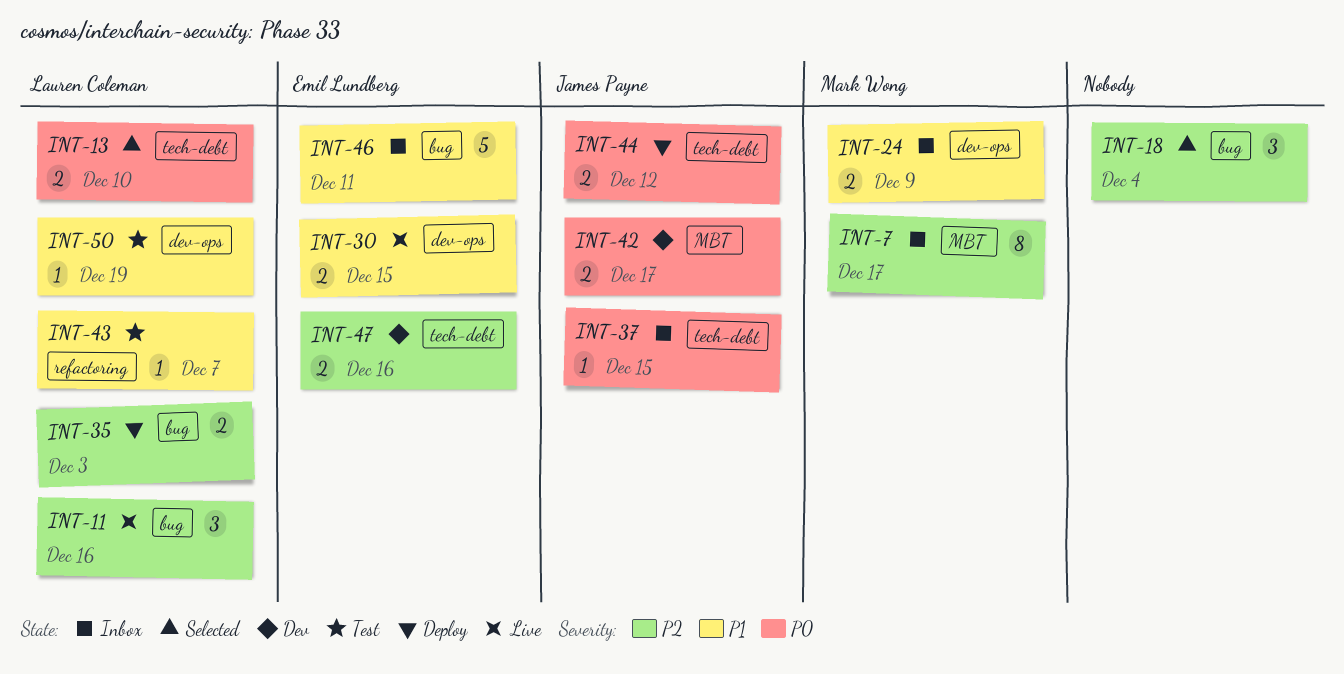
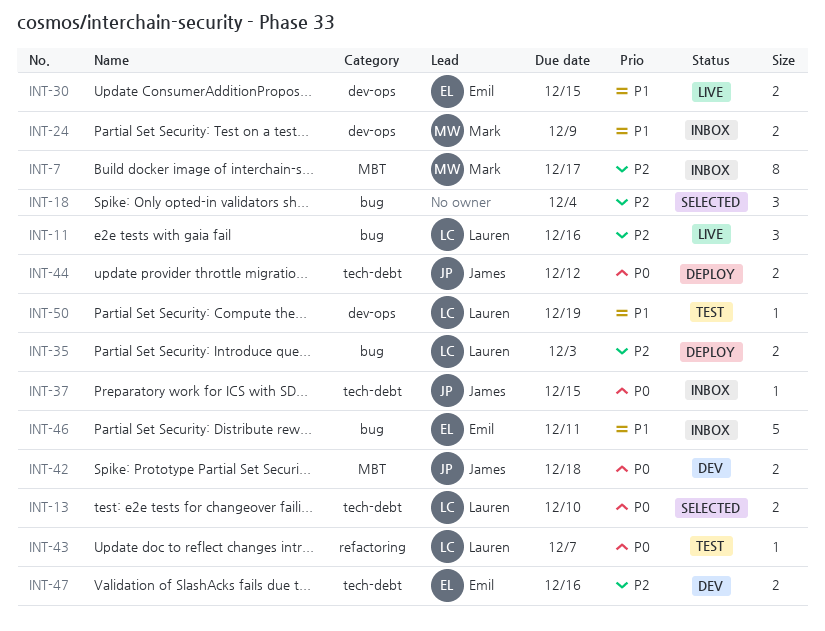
INT-42, due: Dec 17 -> Dec 18
INT-43, priority: P1 -> P0

